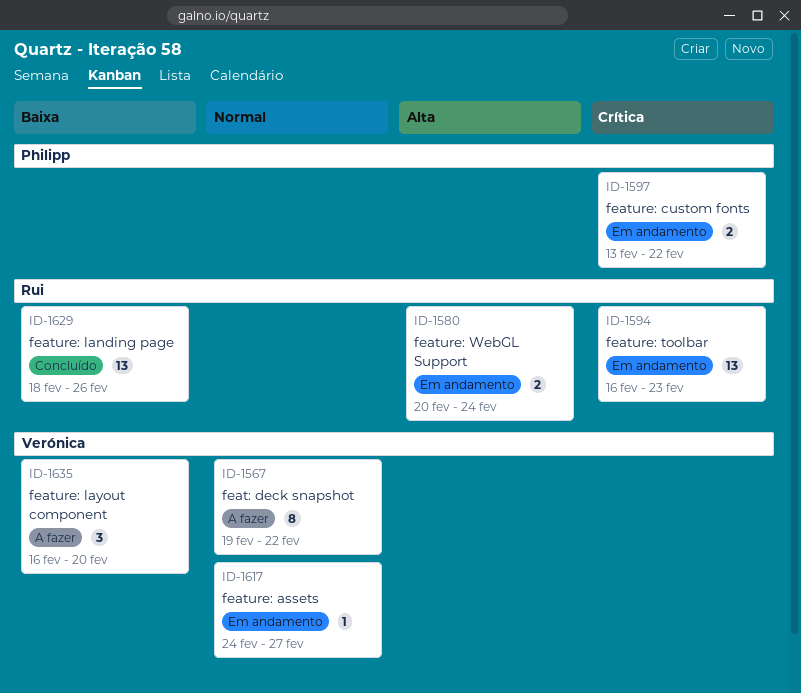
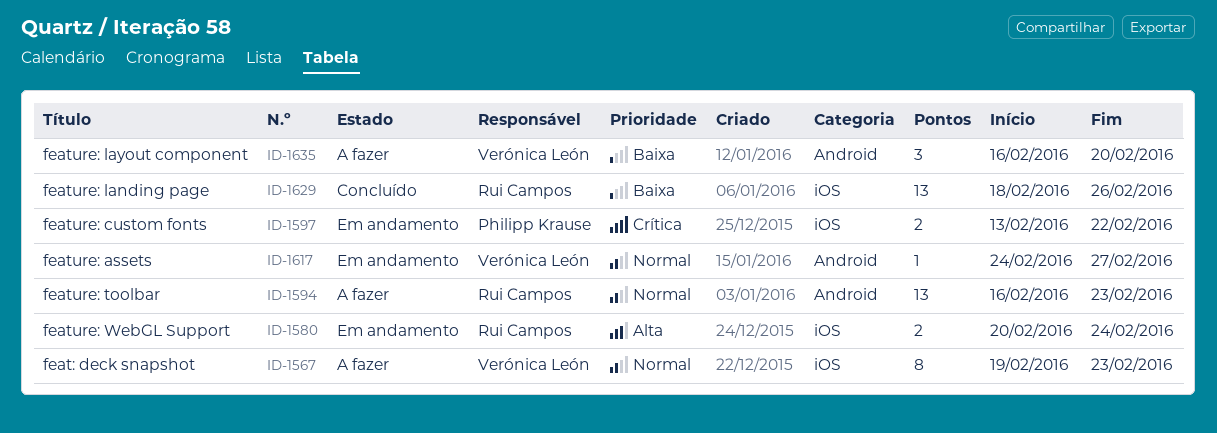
ID-1567, due: Feb 22 -> Feb 23
ID-1594, status: Em andamento -> A fazer
ID-1594, priority: Crítica -> Normal

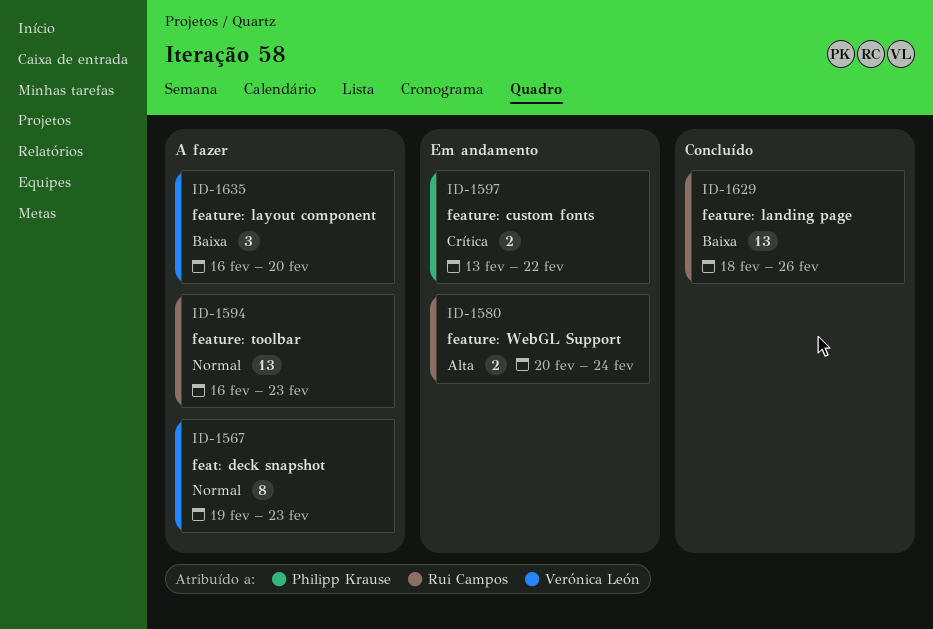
ID-1617: present -> none

